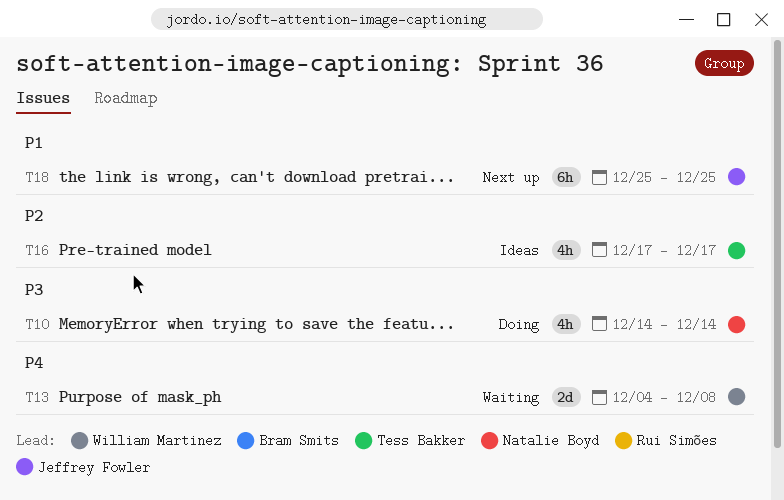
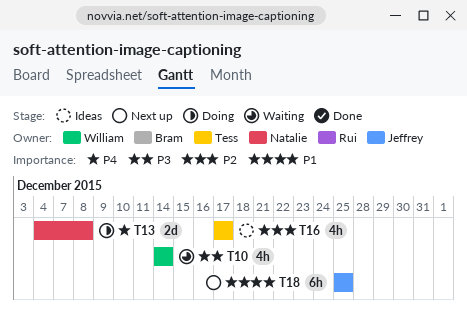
T10, status: Doing -> Waiting
T10, owner: Natalie Boyd -> William Martinez
T13, status: Waiting -> Doing
T13, owner: William Martinez -> Natalie Boyd

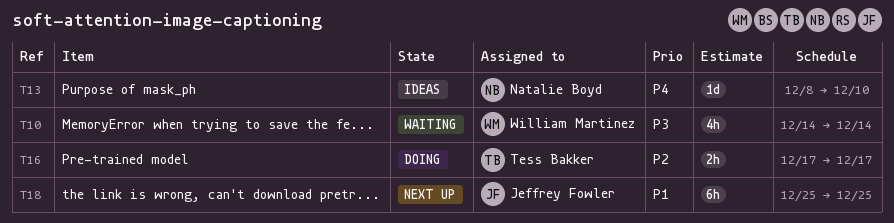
T13, status: Doing -> Ideas
T13, estimate: 2d -> 1d
T13, start: Dec 4 -> Dec 8
T13, due: Dec 8 -> Dec 10
T16, status: Ideas -> Doing
T16, estimate: 4h -> 2h

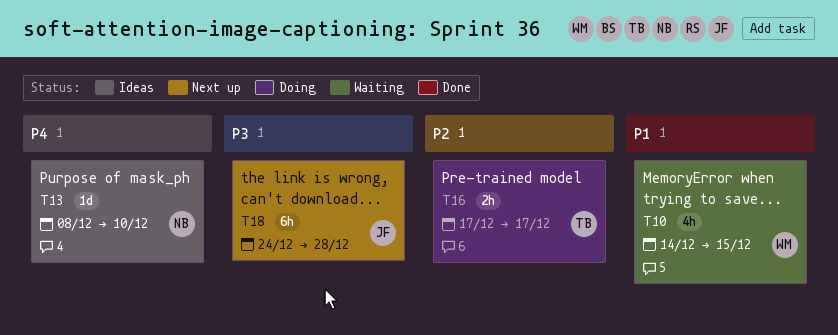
T10, priority: P3 -> P1
T10, due: Dec 14 -> Dec 15
T18, priority: P1 -> P3
T18, start: Dec 25 -> Dec 24
T18, due: Dec 25 -> Dec 28

